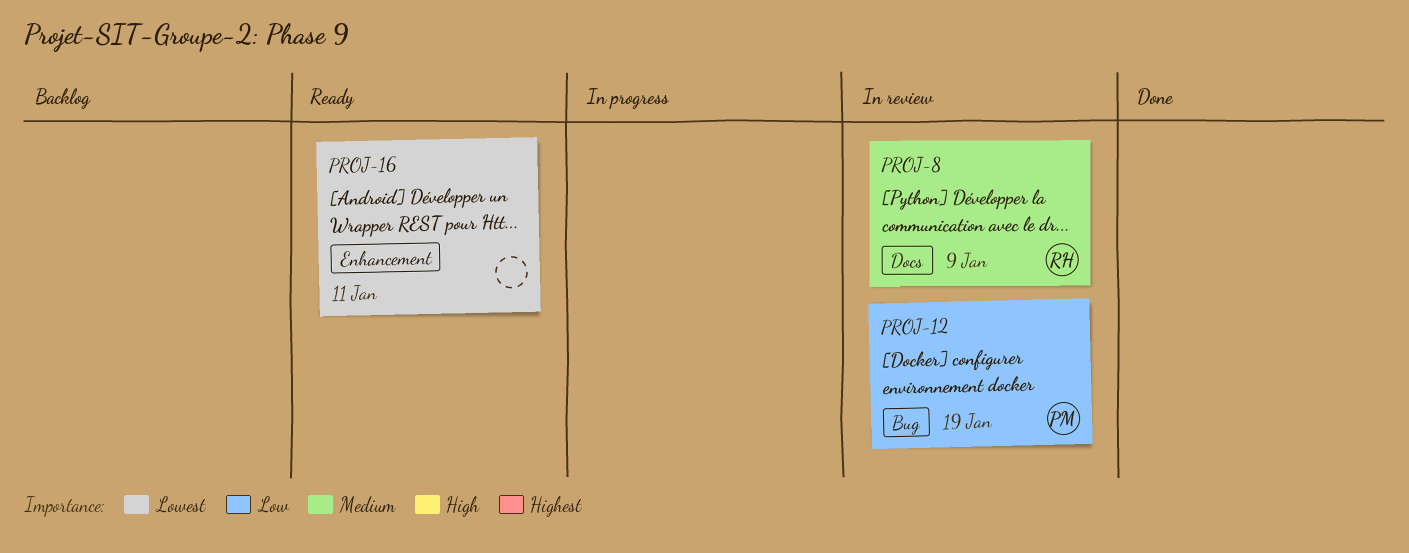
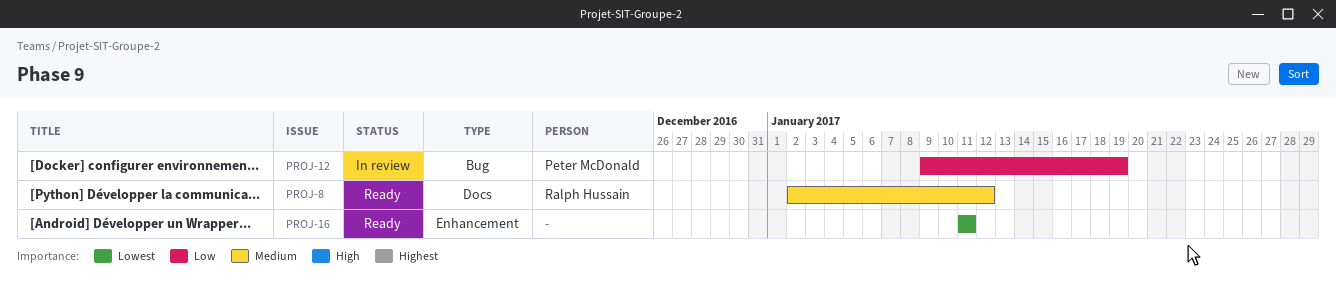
PROJ-8, status: In review -> Ready
PROJ-8, due: Jan 9 -> Jan 12

